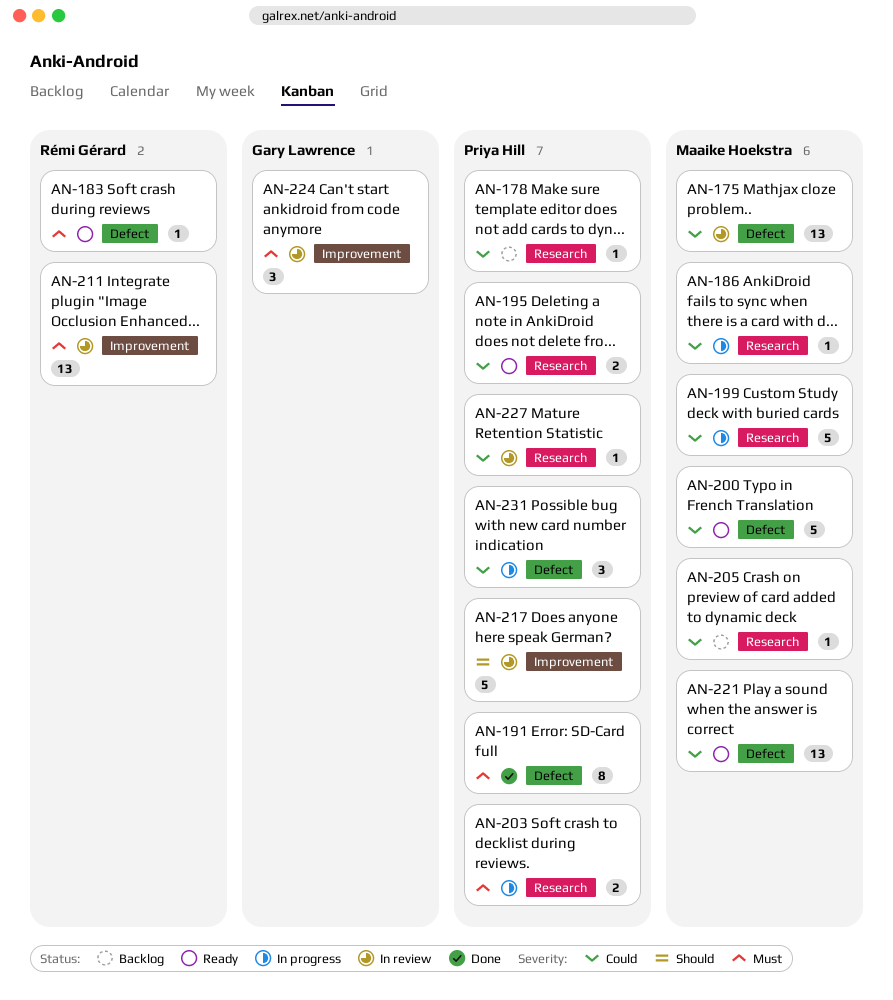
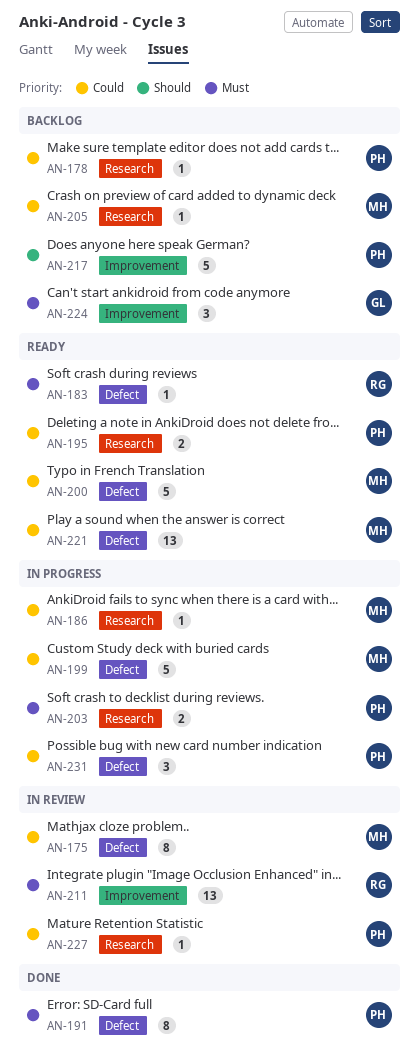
AN-175, estimate: 13 -> 8
AN-199, label: Research -> Defect
AN-217, status: In review -> Backlog
AN-224, status: In review -> Backlog

